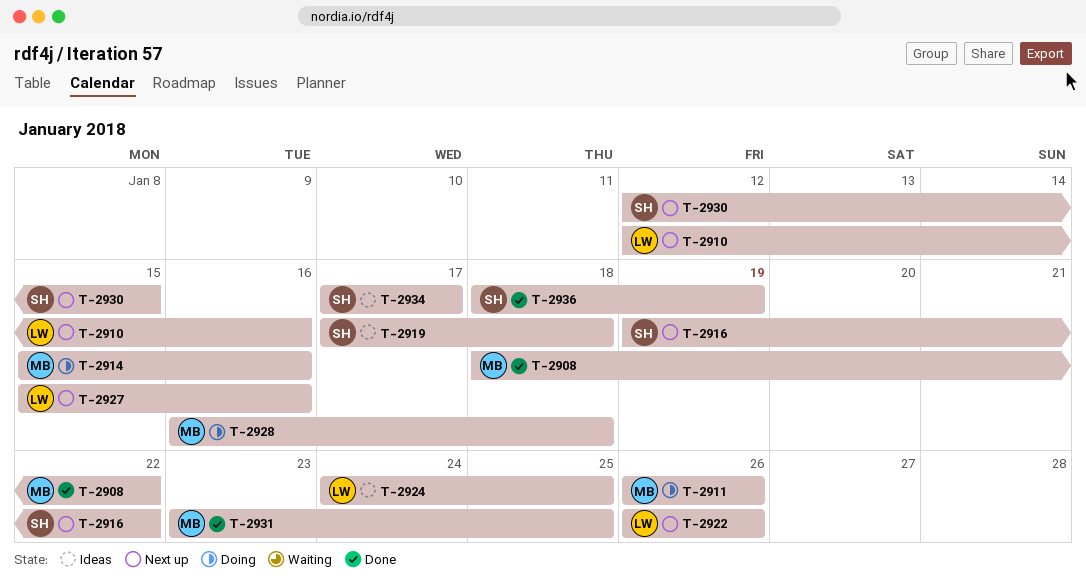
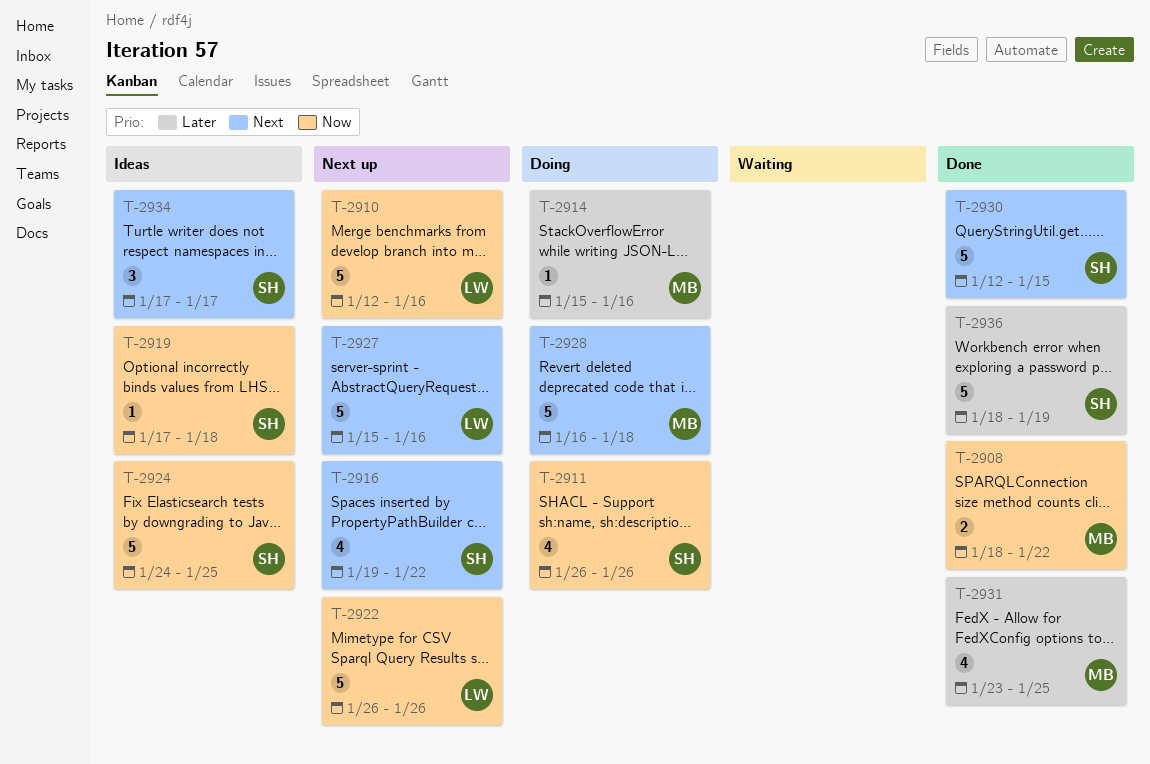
T-2911, owner: MB -> SH
T-2924, owner: LW -> SH
T-2930, status: Next up -> Done

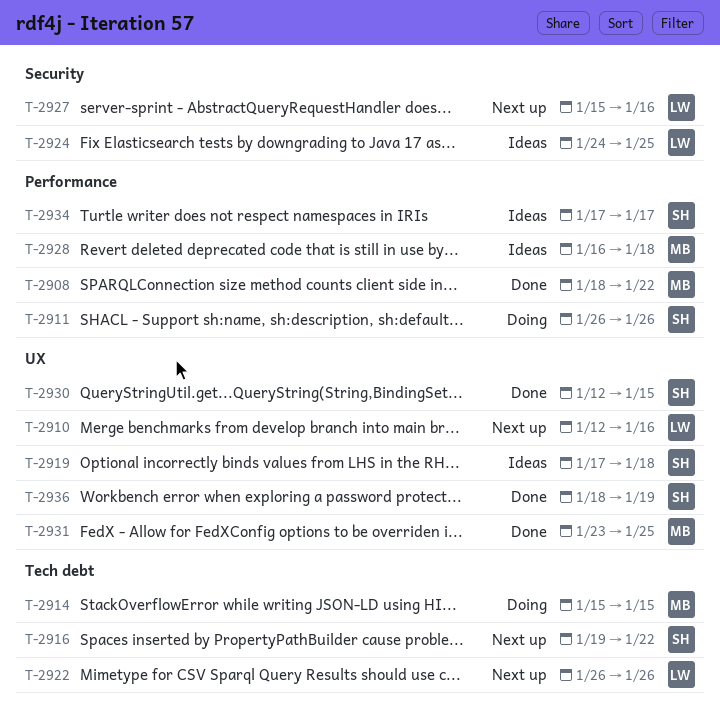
T-2914, due: Jan 16 -> Jan 15
T-2924, owner: SH -> LW
T-2928, status: Doing -> Ideas

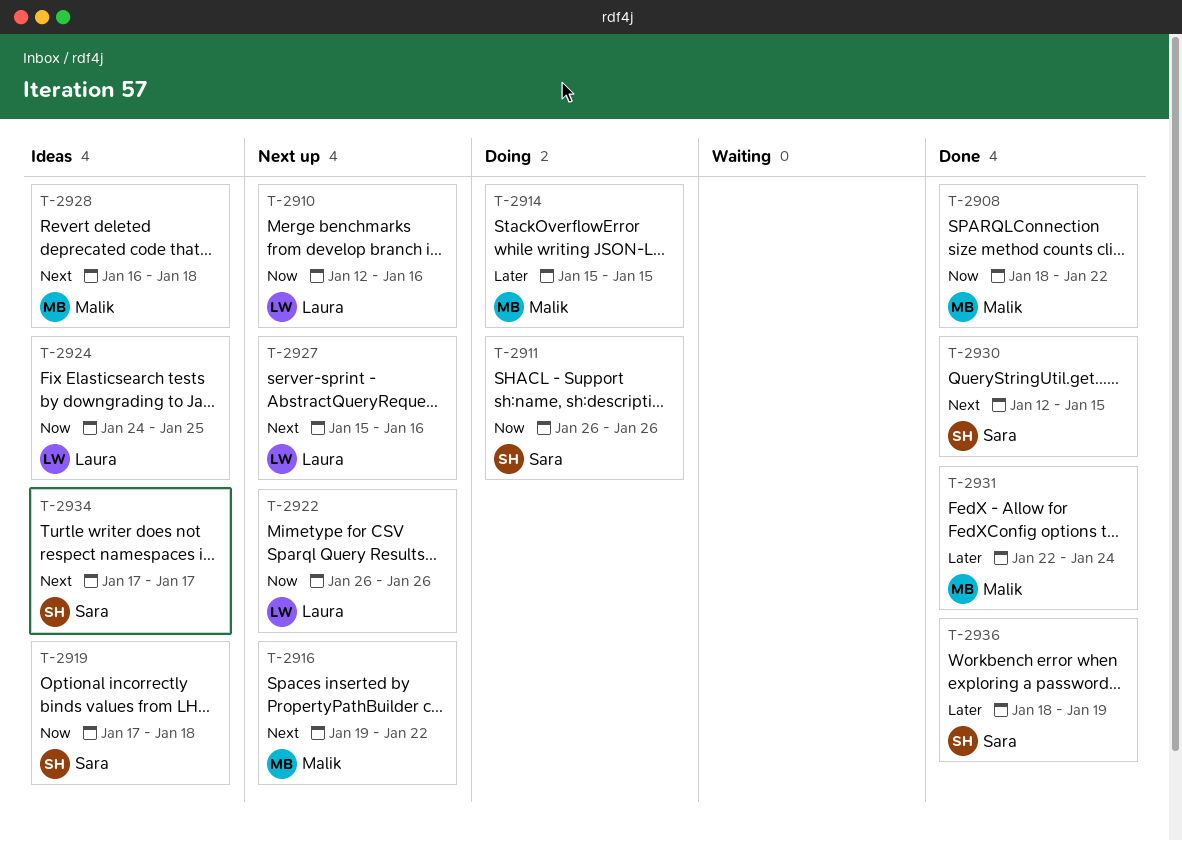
T-2916, owner: Sara -> Malik
T-2931, start: Jan 23 -> Jan 22
T-2931, due: Jan 25 -> Jan 24

